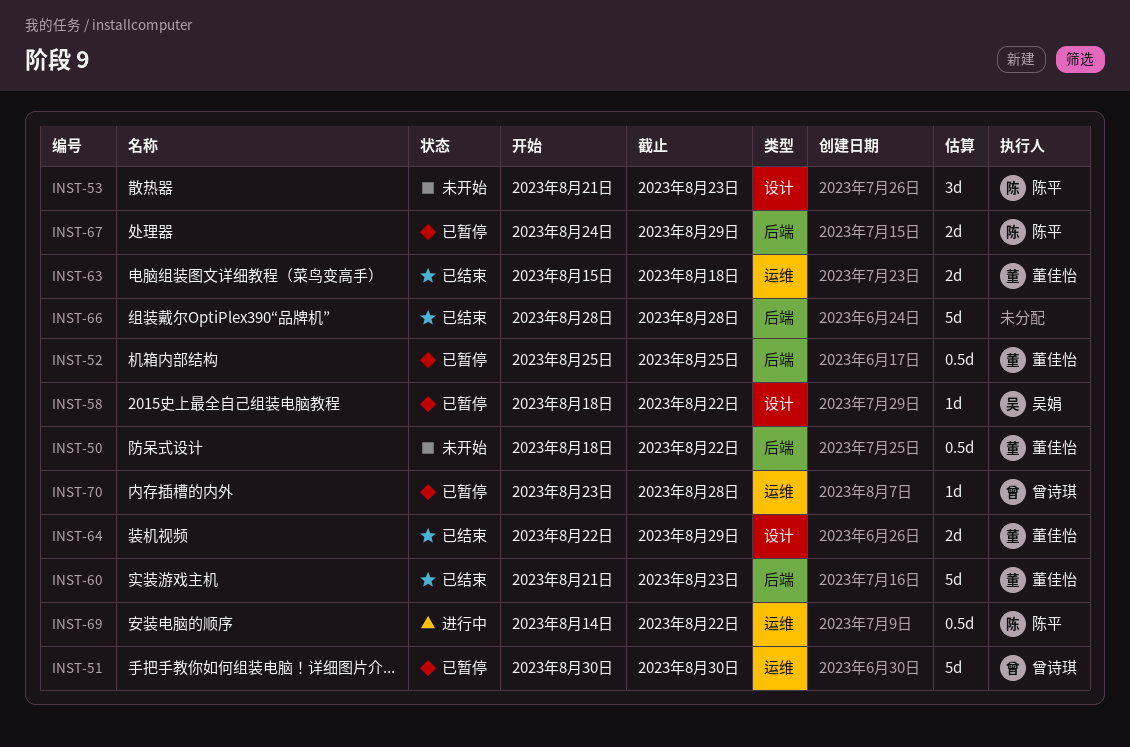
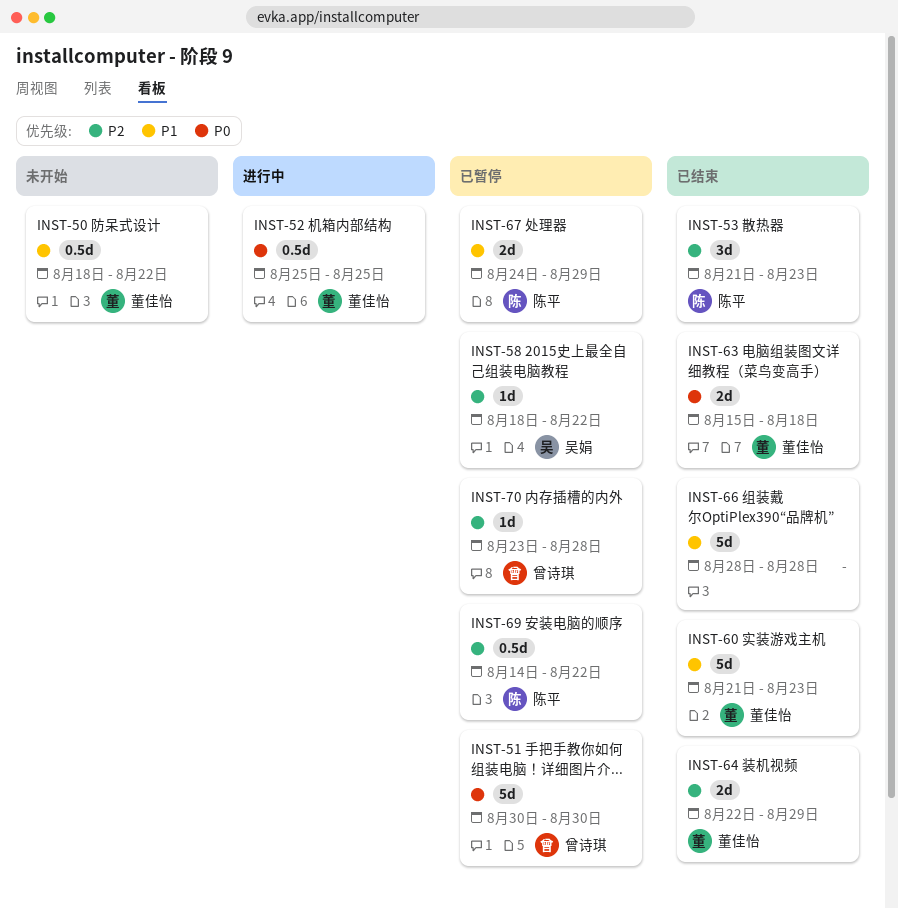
INST-52, status: 已暂停 -> 进行中
INST-53, status: 未开始 -> 已结束
INST-69, status: 进行中 -> 已暂停

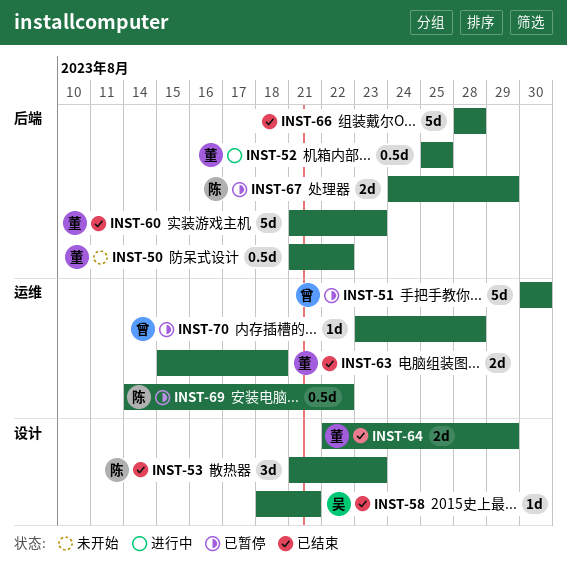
INST-50, start: Aug 18 -> Aug 21
INST-58, status: 已暂停 -> 已结束
INST-58, due: Aug 22 -> Aug 21

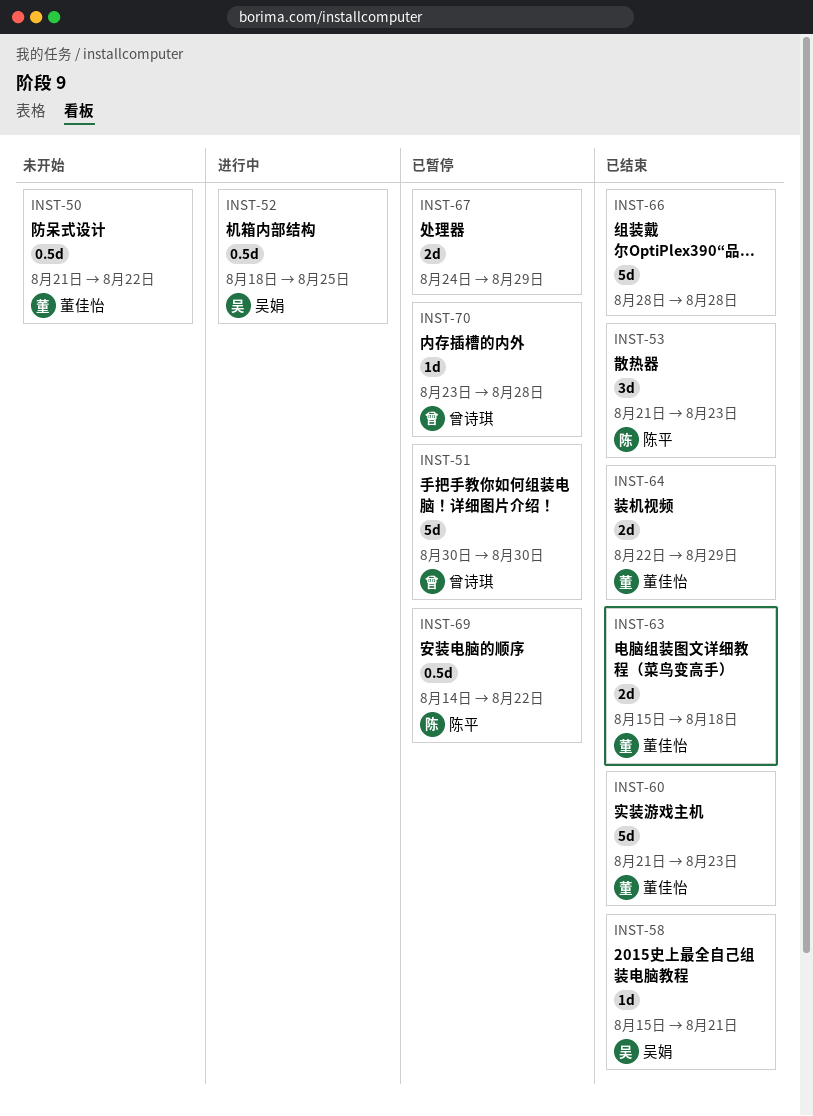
INST-52, owner: 董佳怡 -> 吴娟
INST-52, start: Aug 25 -> Aug 18
INST-58, start: Aug 18 -> Aug 15
INST-67, owner: 陈平 -> none

